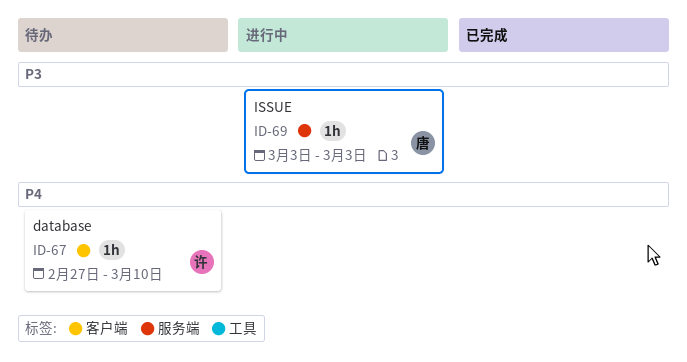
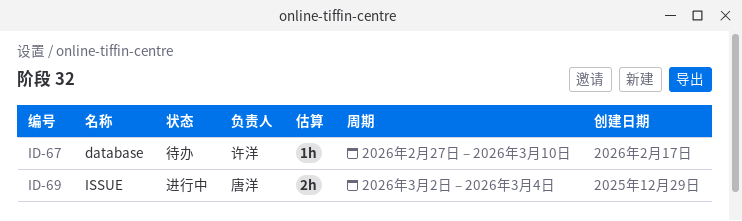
ID-69, estimate: 1h -> 2h
ID-69, start: Mar 3 -> Mar 2
ID-69, due: Mar 3 -> Mar 4

